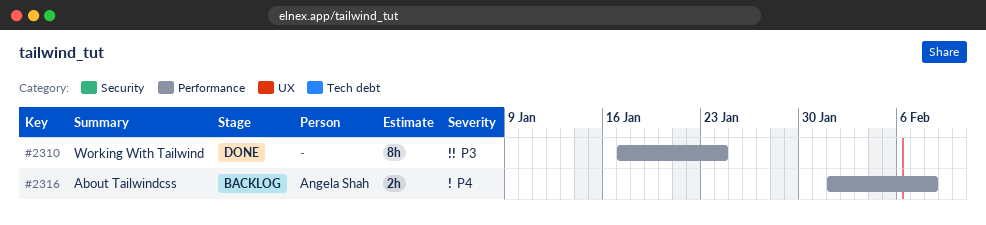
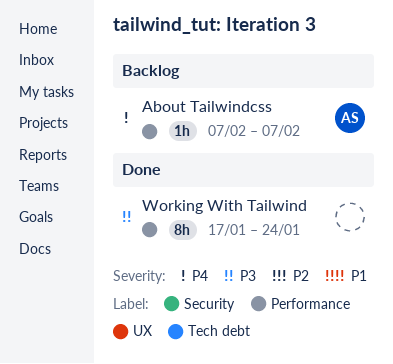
About Tailwindcss, estimate: 2h -> 1h
About Tailwindcss, start: Feb 1 -> Feb 7
About Tailwindcss, due: Feb 8 -> Feb 7

